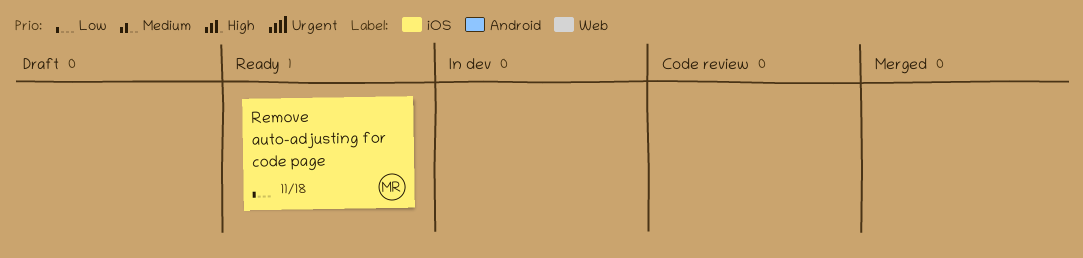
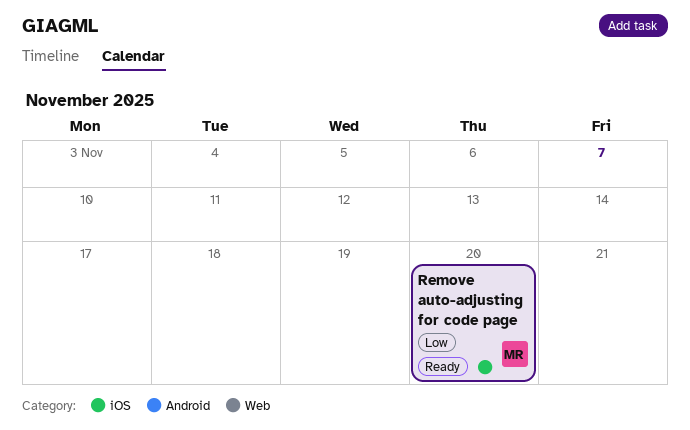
Remove auto-adjusting for code page, due: Nov 18 -> Nov 20

